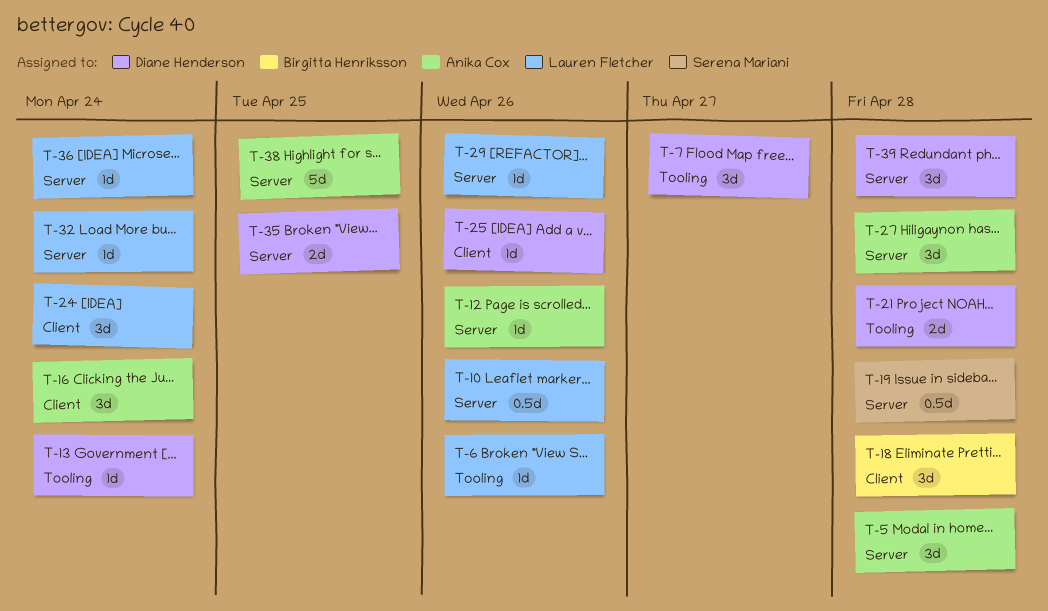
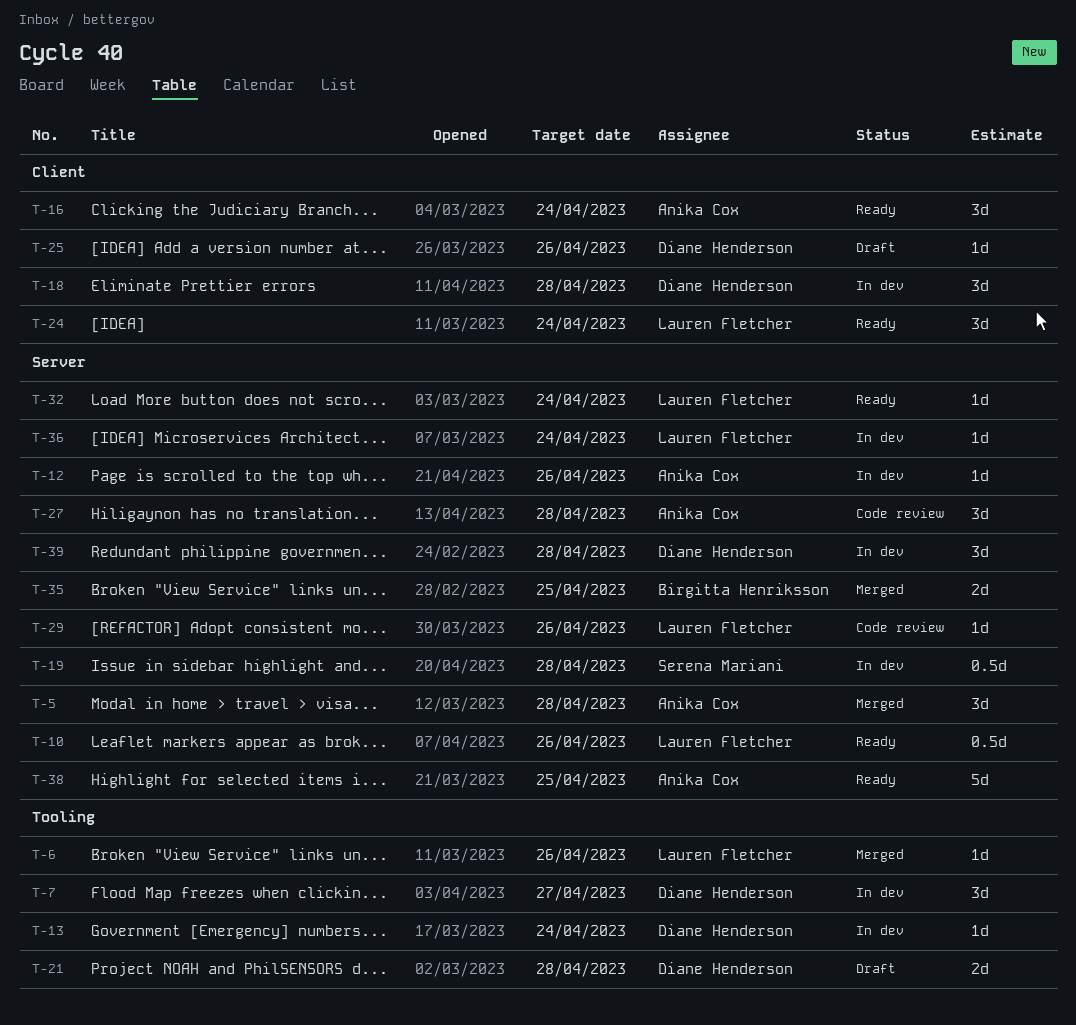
T-18, owner: Birgitta Henriksson -> Diane Henderson
T-35, owner: Diane Henderson -> Birgitta Henriksson

